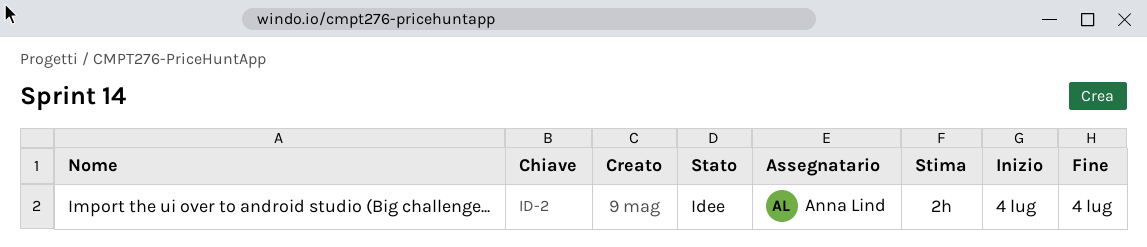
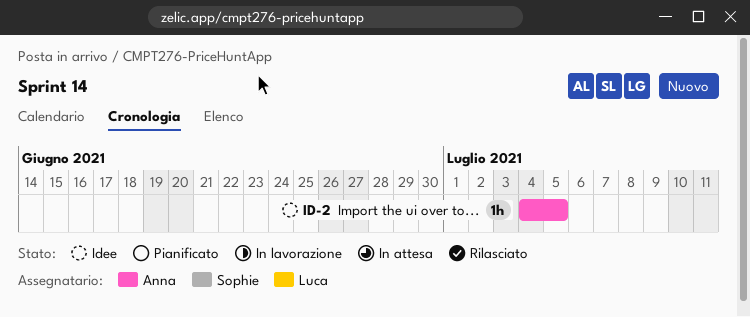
ID-2, estimate: 2h -> 1h
ID-2, due: Jul 4 -> Jul 5

